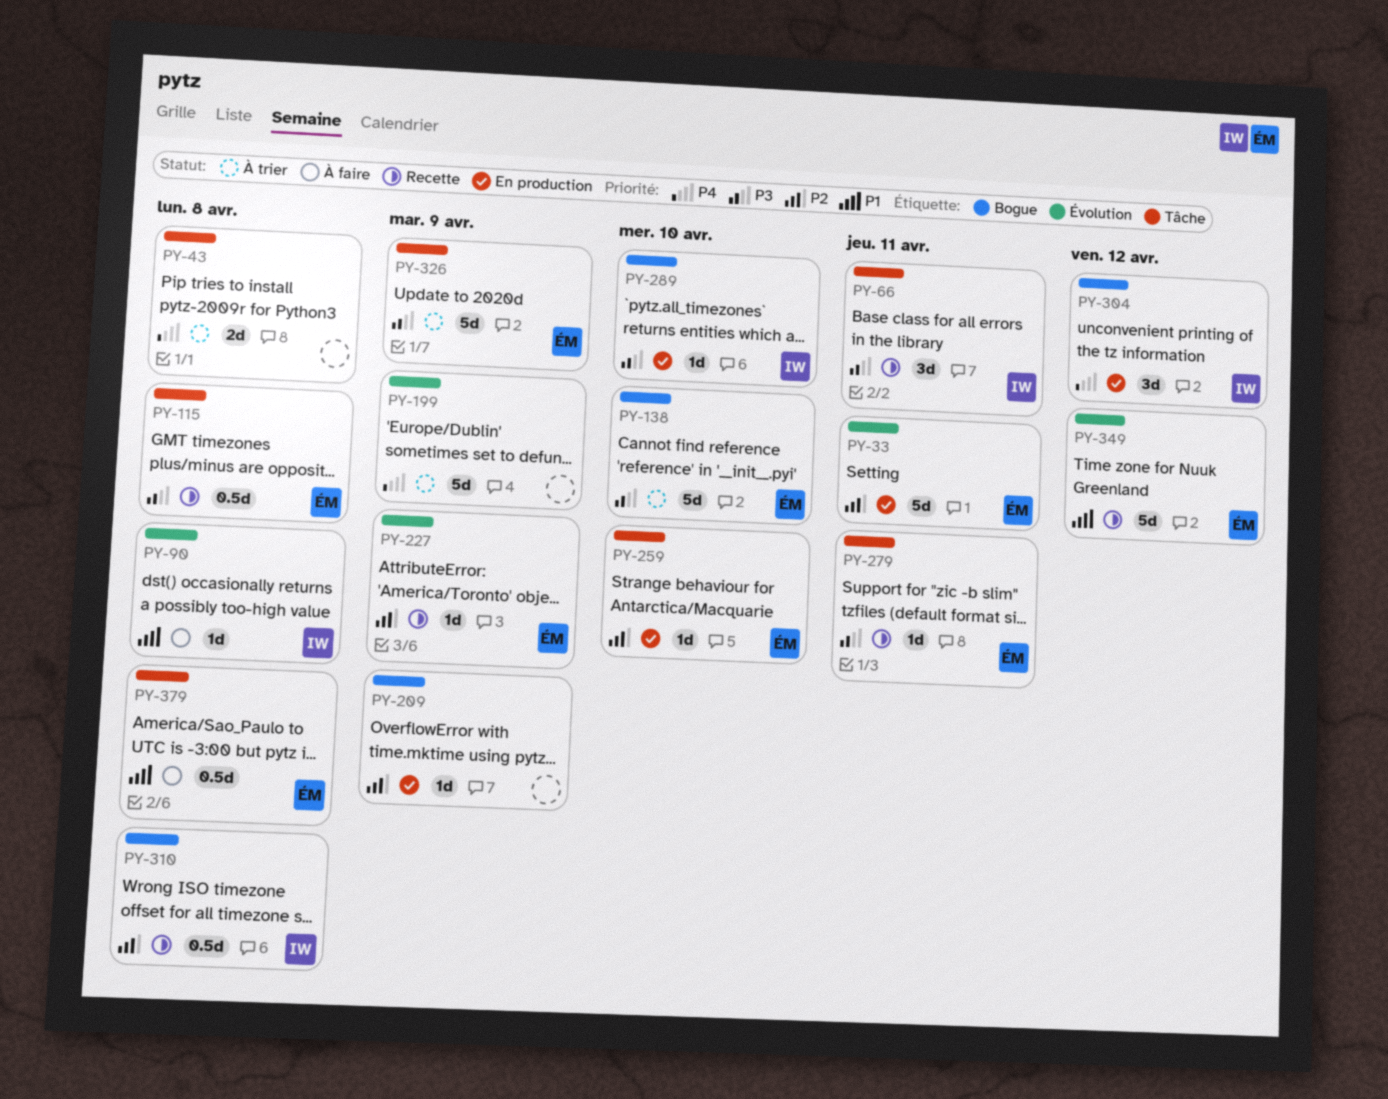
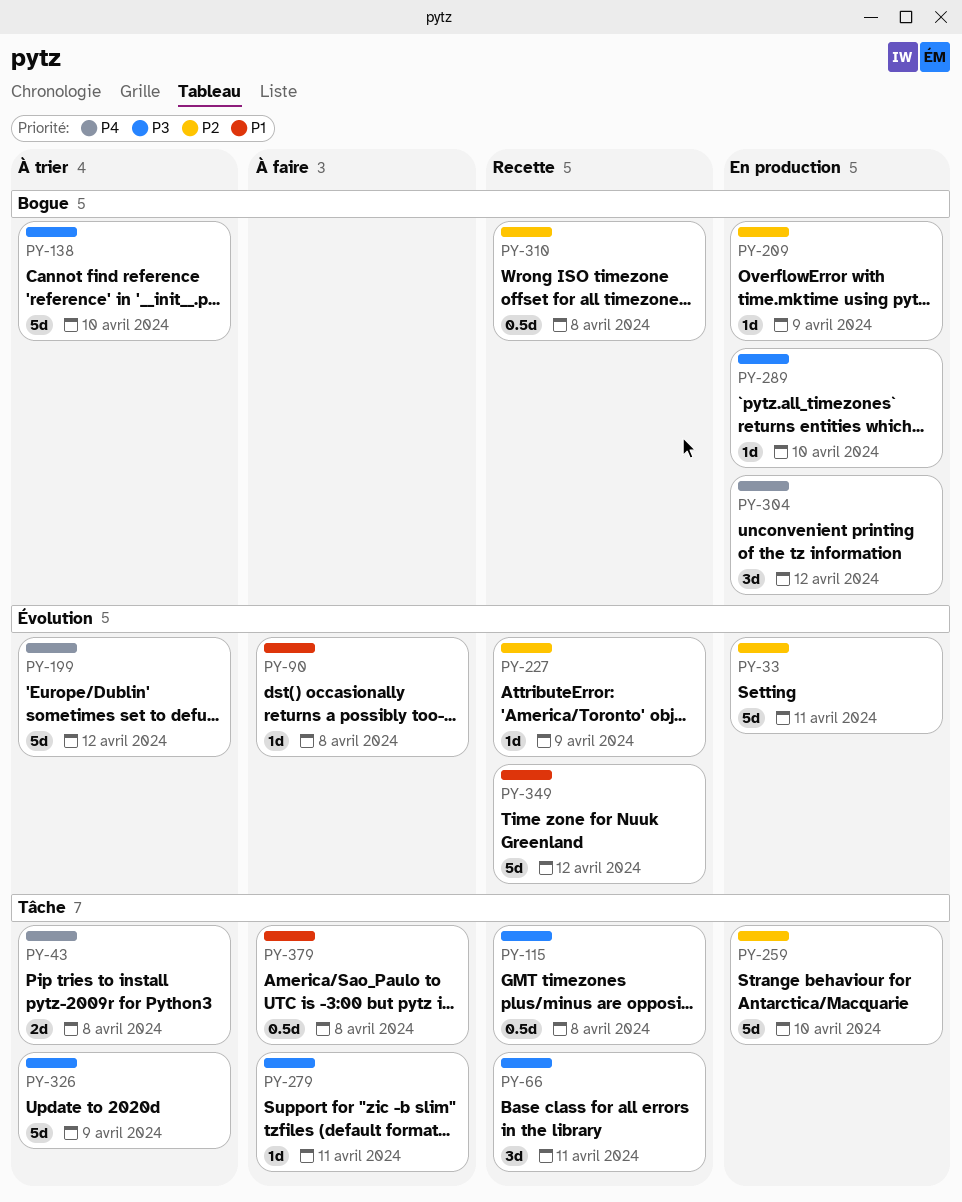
PY-199, due: Apr 9 -> Apr 12
PY-259, estimate: 1d -> 5d
PY-279, status: Recette -> À faire

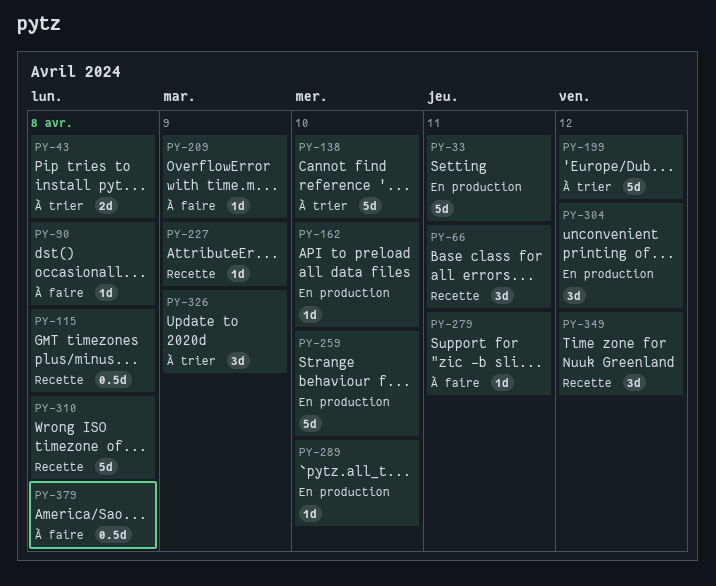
PY-162: none -> present
PY-209, status: En production -> À faire
PY-310, estimate: 0.5d -> 5d
PY-326, estimate: 5d -> 3d
PY-349, estimate: 5d -> 3d

